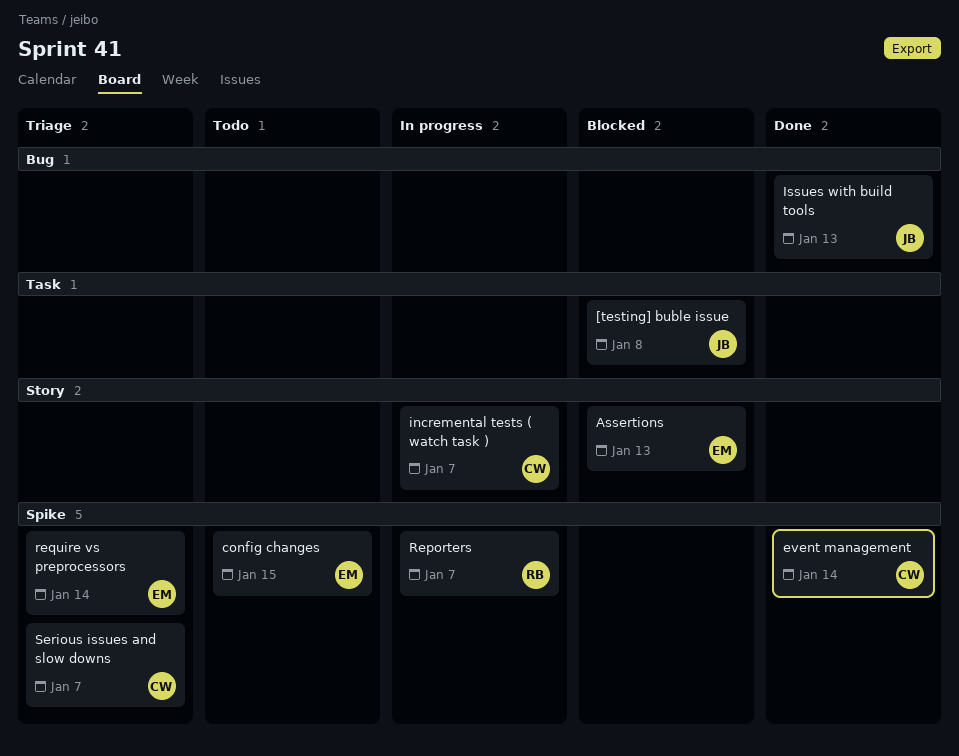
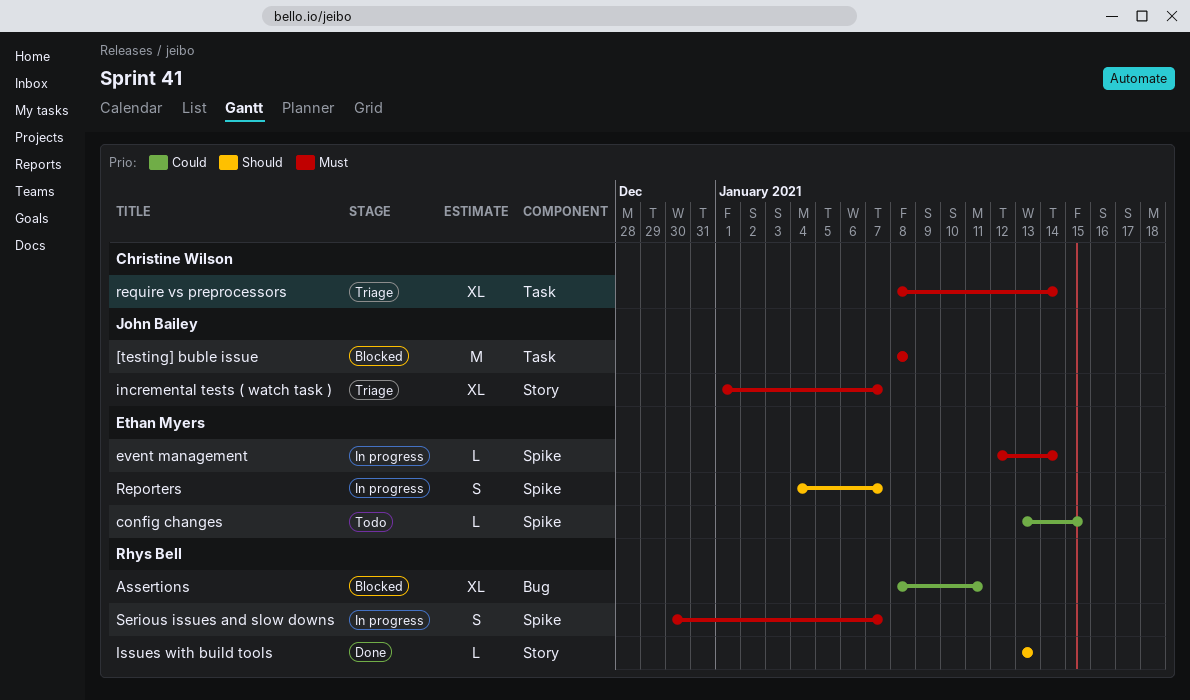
Assertions, owner: Ethan Myers -> Rhys Bell
Assertions, label: Story -> Bug
Assertions, due: Jan 13 -> Jan 11
event management, status: Done -> In progress
event management, owner: Christine Wilson -> Ethan Myers
incremental tests ( watch task ), status: In progress -> Triage
incremental tests ( watch task ), owner: Christine Wilson -> John Bailey
Issues with build tools, owner: John Bailey -> Rhys Bell
Issues with build tools, label: Bug -> Story
Reporters, owner: Rhys Bell -> Ethan Myers
require vs preprocessors, owner: Ethan Myers -> Christine Wilson
require vs preprocessors, label: Spike -> Task
Serious issues and slow downs, status: Triage -> In progress
Serious issues and slow downs, owner: Christine Wilson -> Rhys Bell

